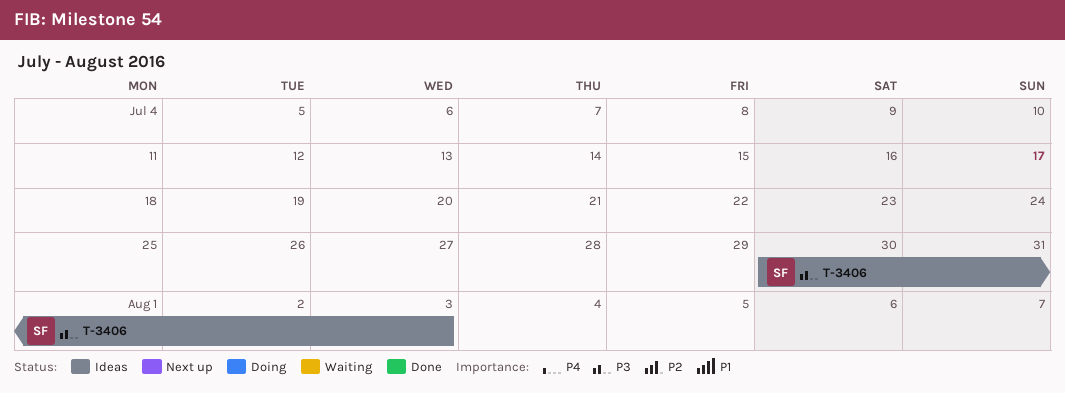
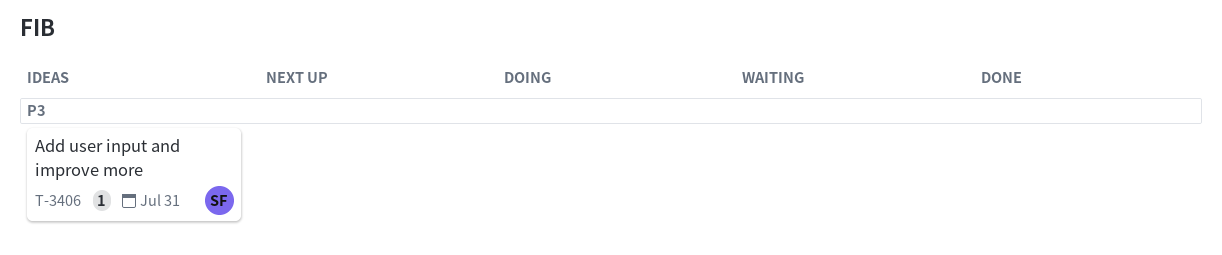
T-3406, due: Aug 3 -> Jul 31

